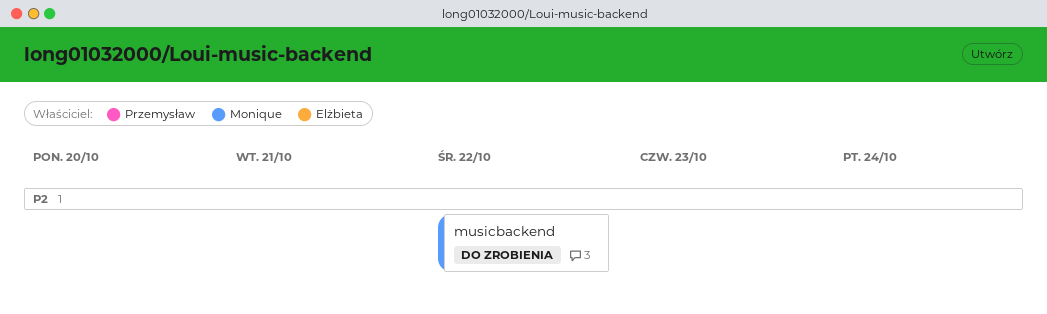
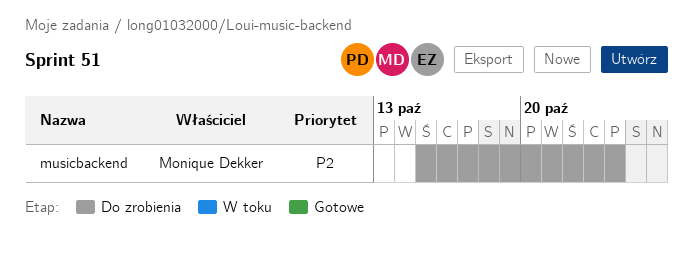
musicbackend, due: Oct 22 -> Oct 24

